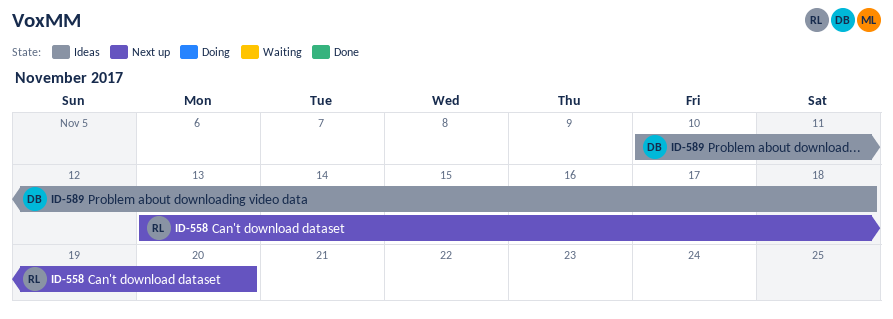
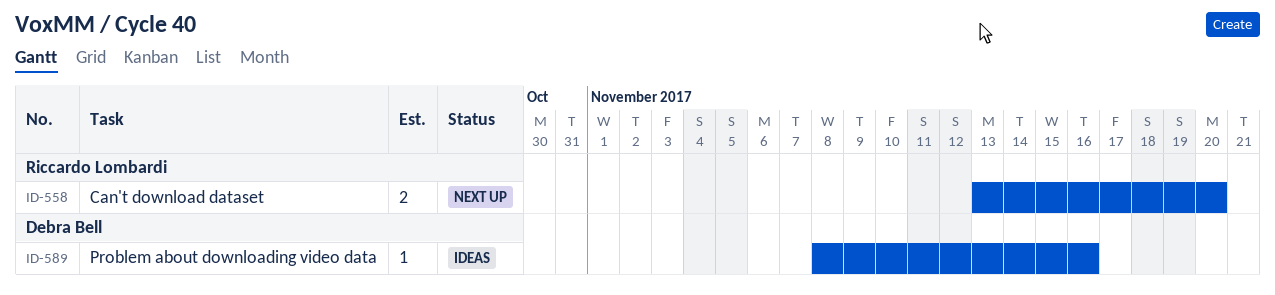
ID-589, start: Nov 10 -> Nov 8
ID-589, due: Nov 18 -> Nov 16

